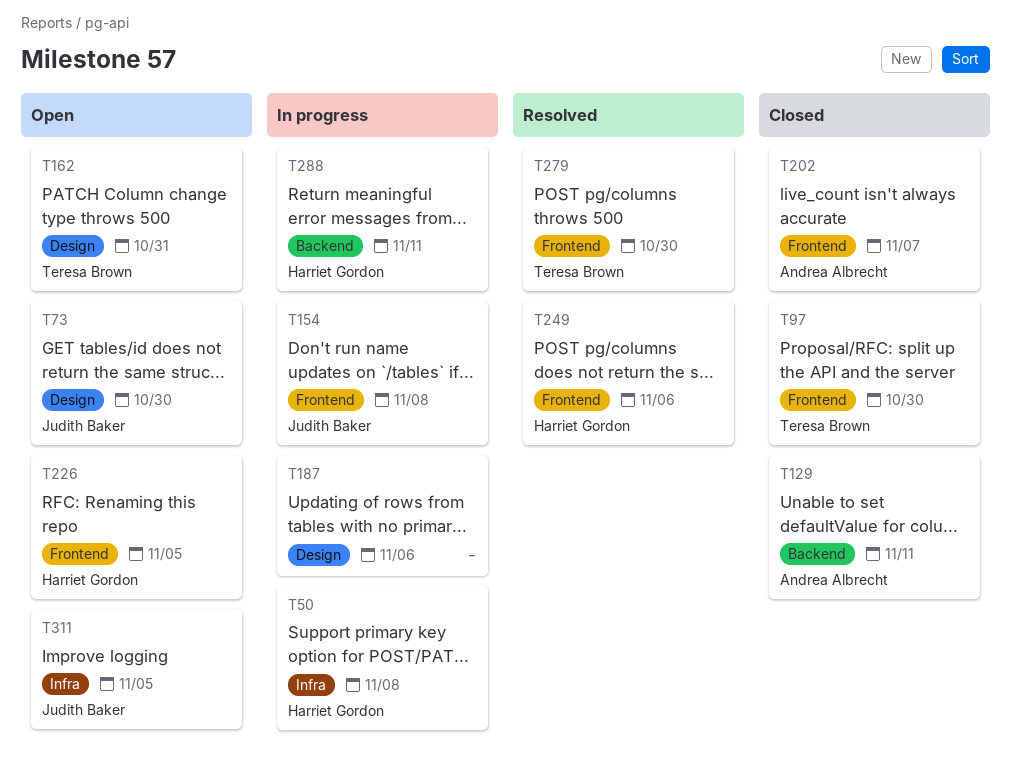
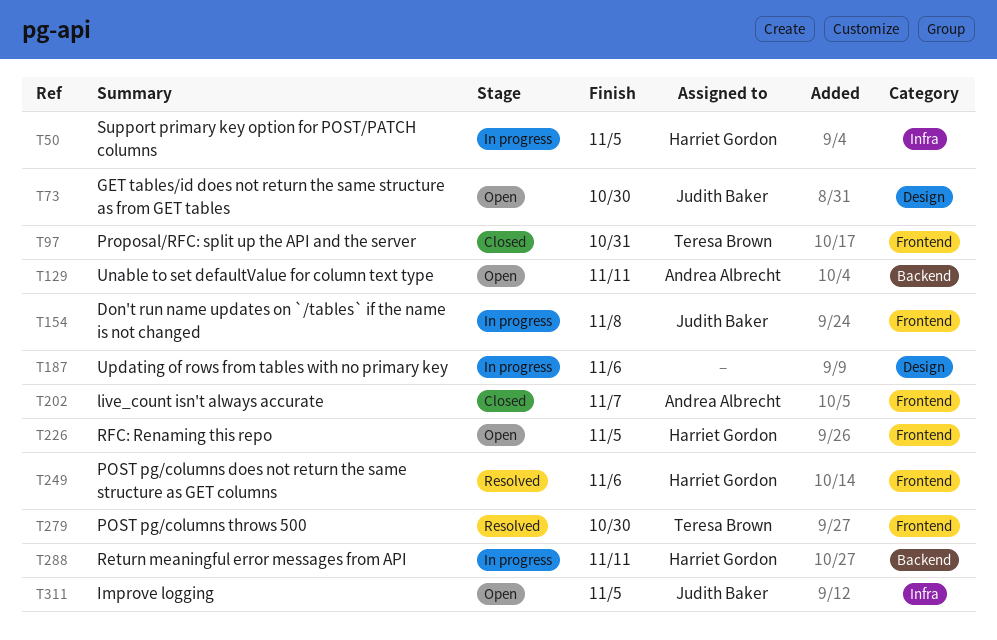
T50, due: Nov 8 -> Nov 5
T97, due: Oct 30 -> Oct 31
T129, status: Closed -> Open
T162: present -> none

